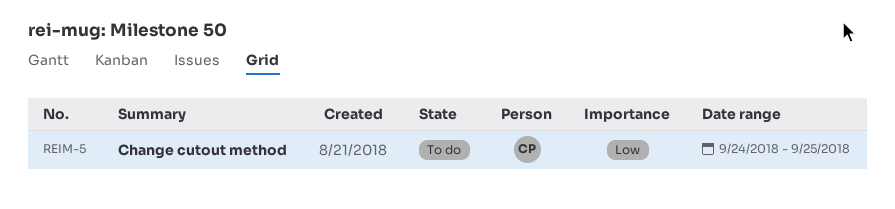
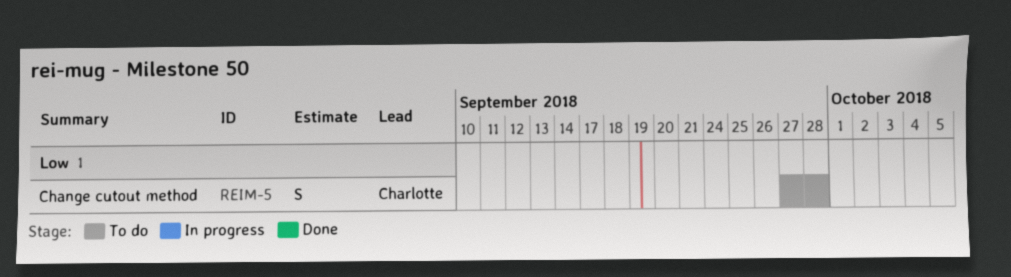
REIM-5, start: Sep 24 -> Sep 27
REIM-5, due: Sep 25 -> Sep 28

